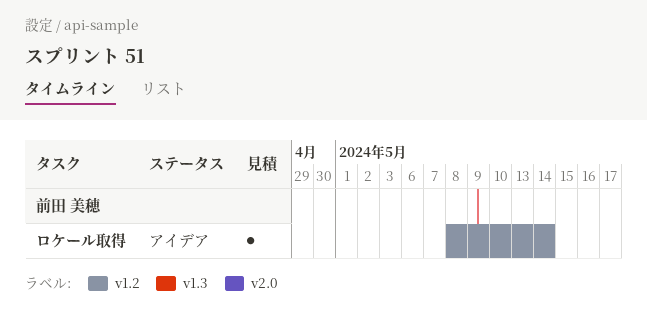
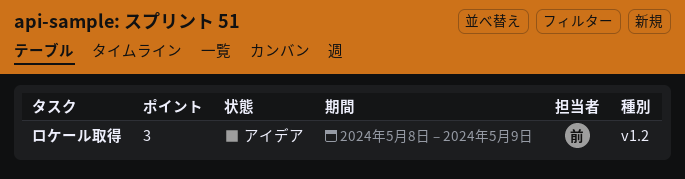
ロケール取得, estimate: 1 -> 3
ロケール取得, due: May 14 -> May 9

